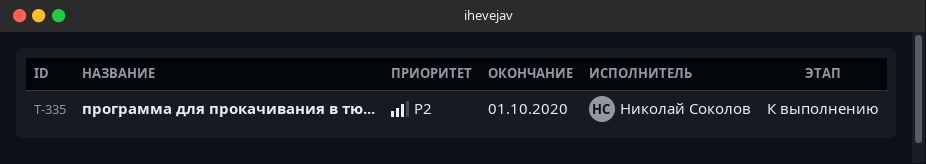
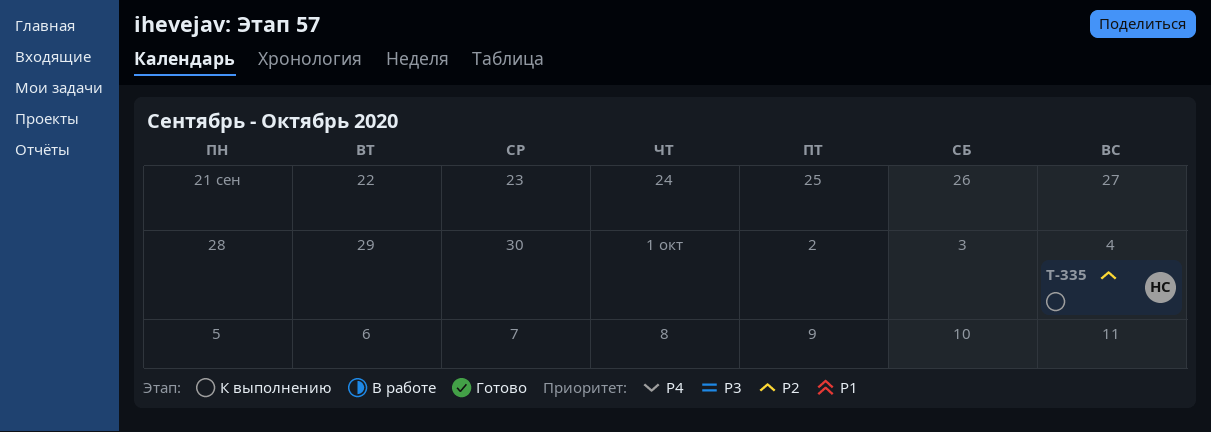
T-335, due: Oct 1 -> Oct 4

